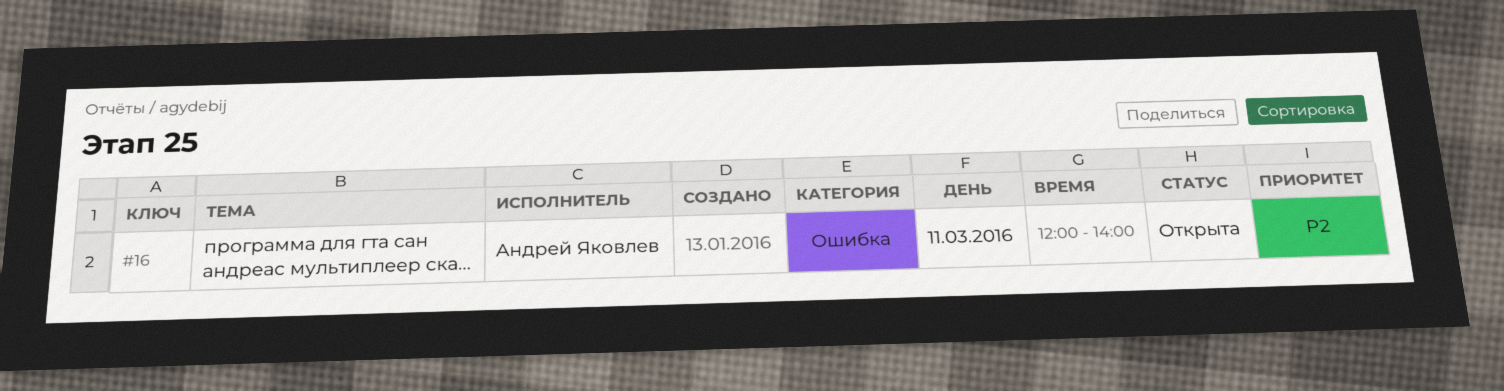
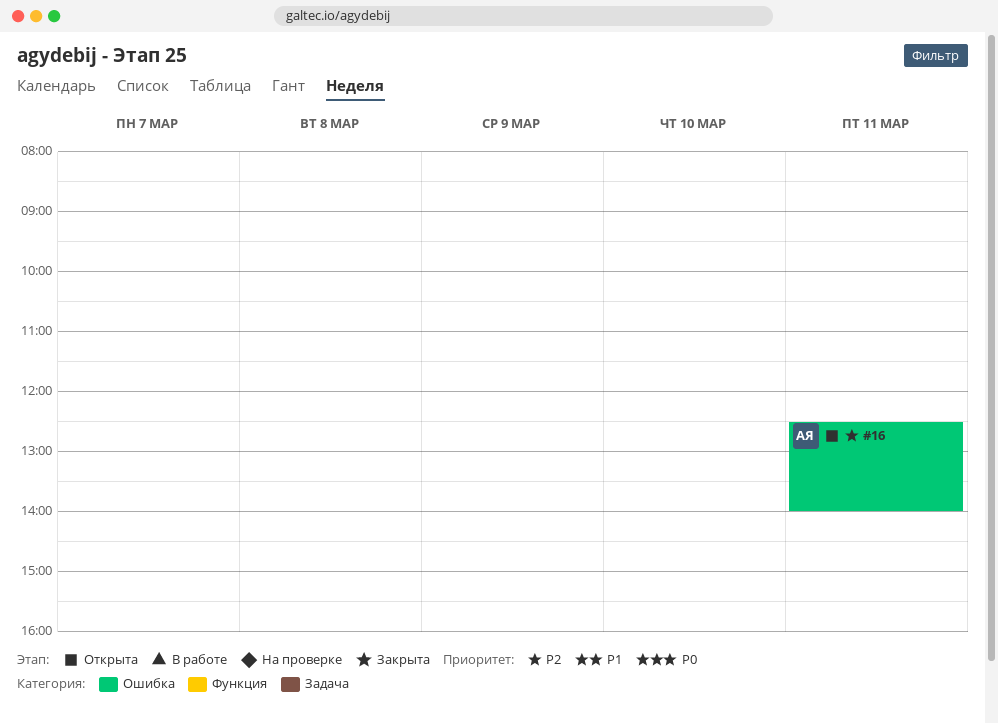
#16, begins: 12:00 -> 12:30

